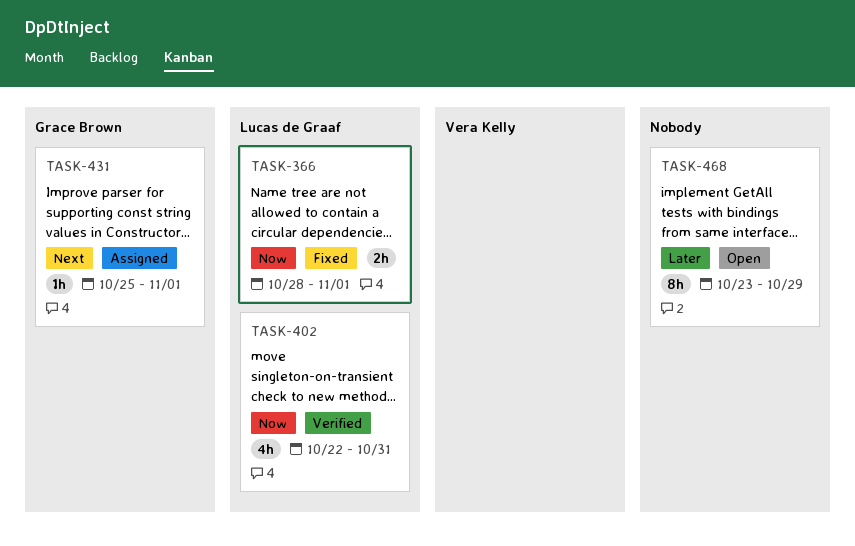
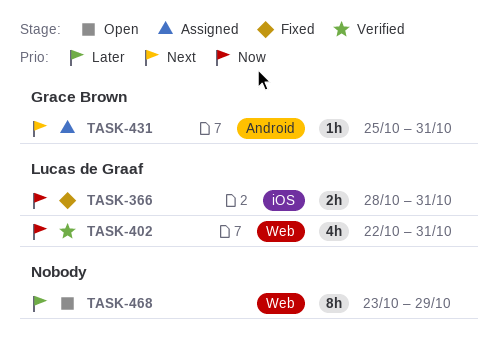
TASK-366, due: Nov 1 -> Oct 31
TASK-431, due: Nov 1 -> Oct 31

